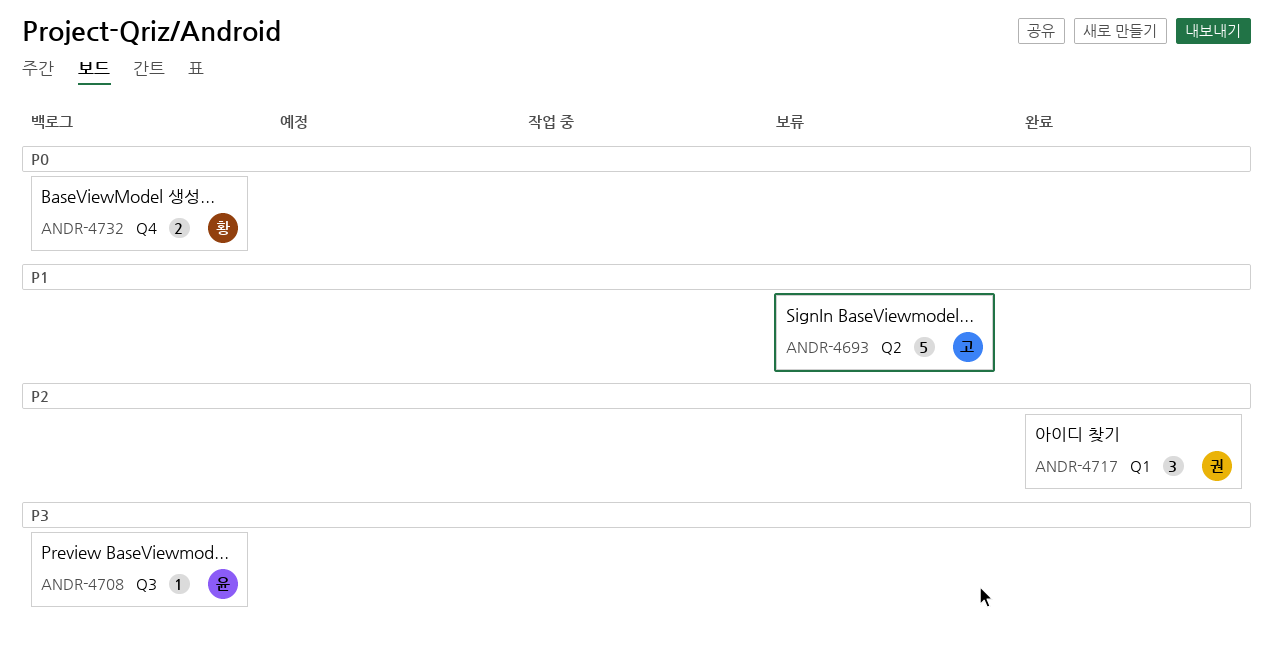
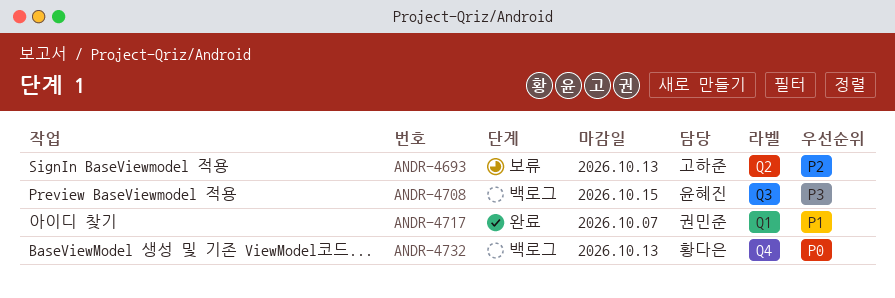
ANDR-4693, priority: P1 -> P2
ANDR-4717, priority: P2 -> P1

